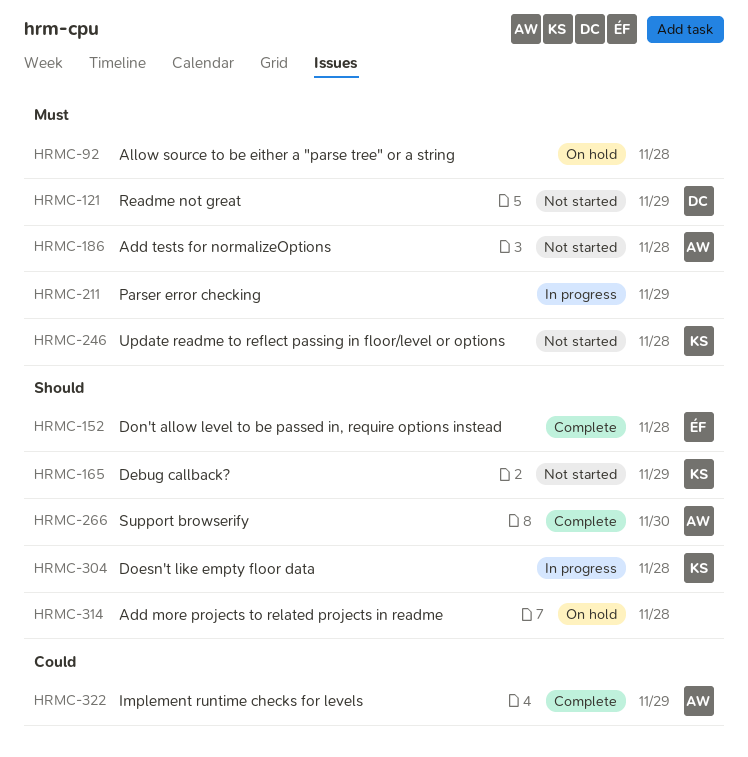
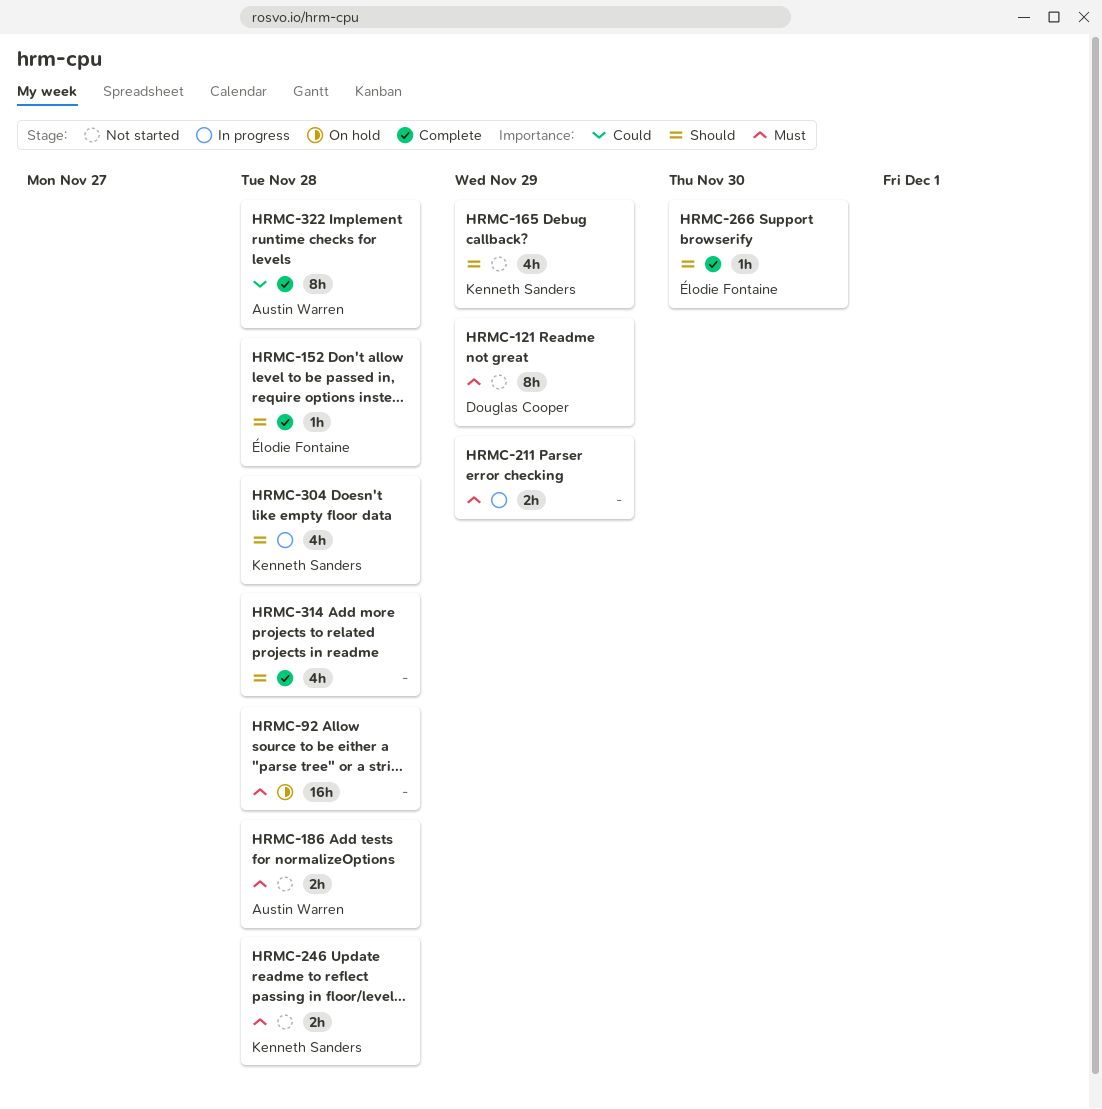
HRMC-266, owner: Austin Warren -> Élodie Fontaine
HRMC-314, status: On hold -> Complete
HRMC-322, due: Nov 29 -> Nov 28

